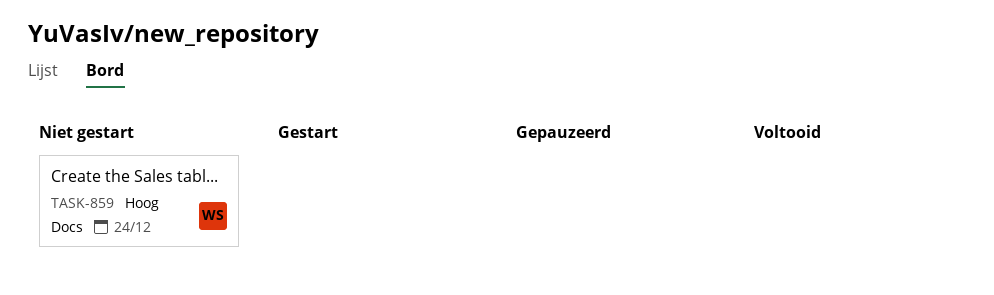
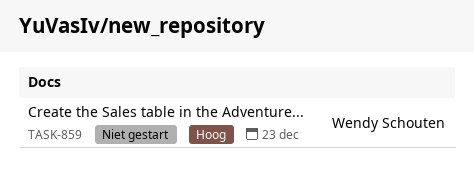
TASK-859, due: Dec 24 -> Dec 23

